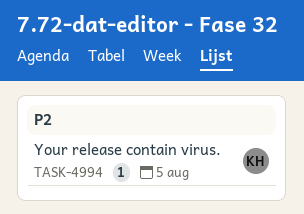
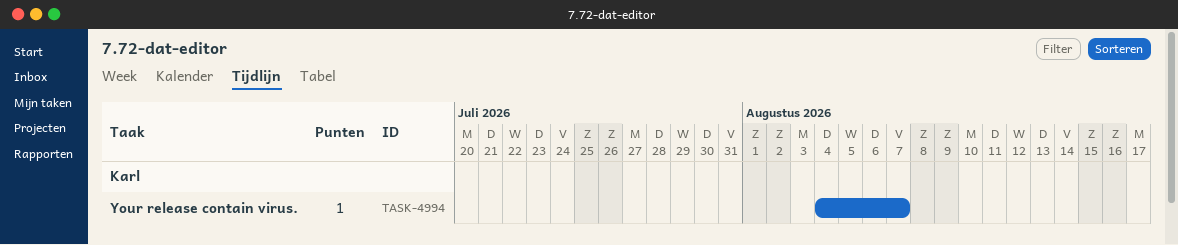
TASK-4994, due: Aug 5 -> Aug 7

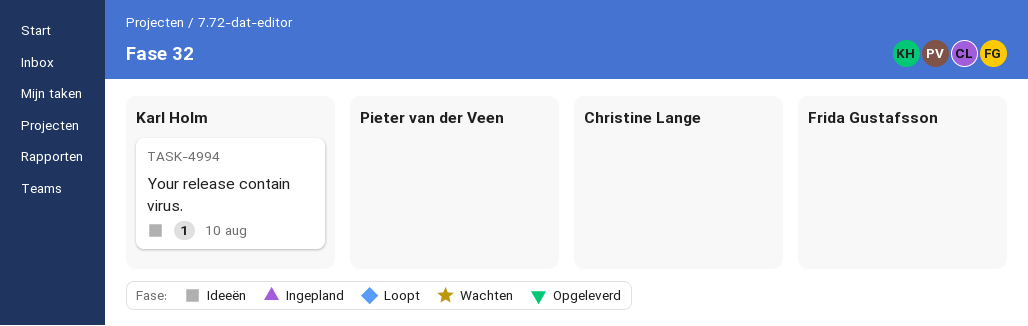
TASK-4994, due: Aug 7 -> Aug 10

